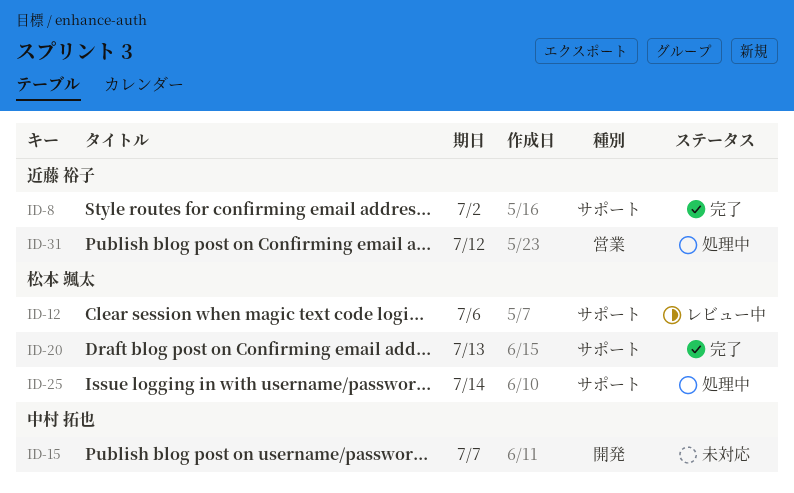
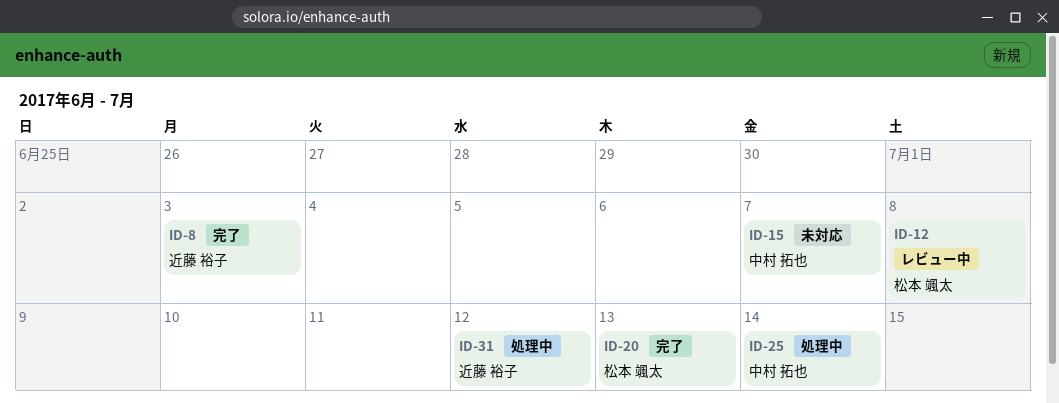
ID-8, due: Jul 2 -> Jul 3
ID-12, due: Jul 6 -> Jul 8
ID-25, owner: 松本 颯太 -> 中村 拓也

